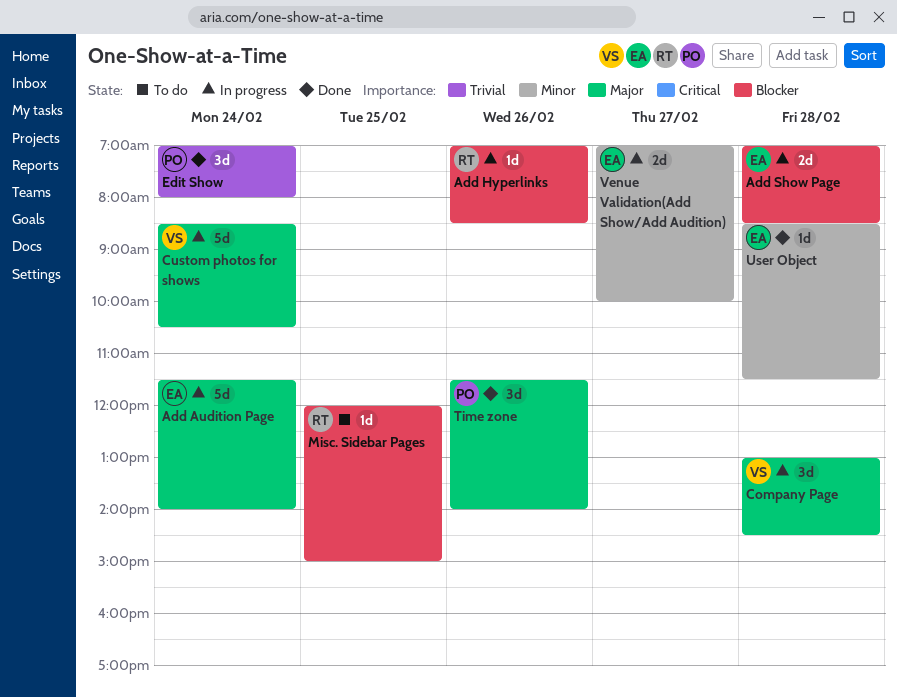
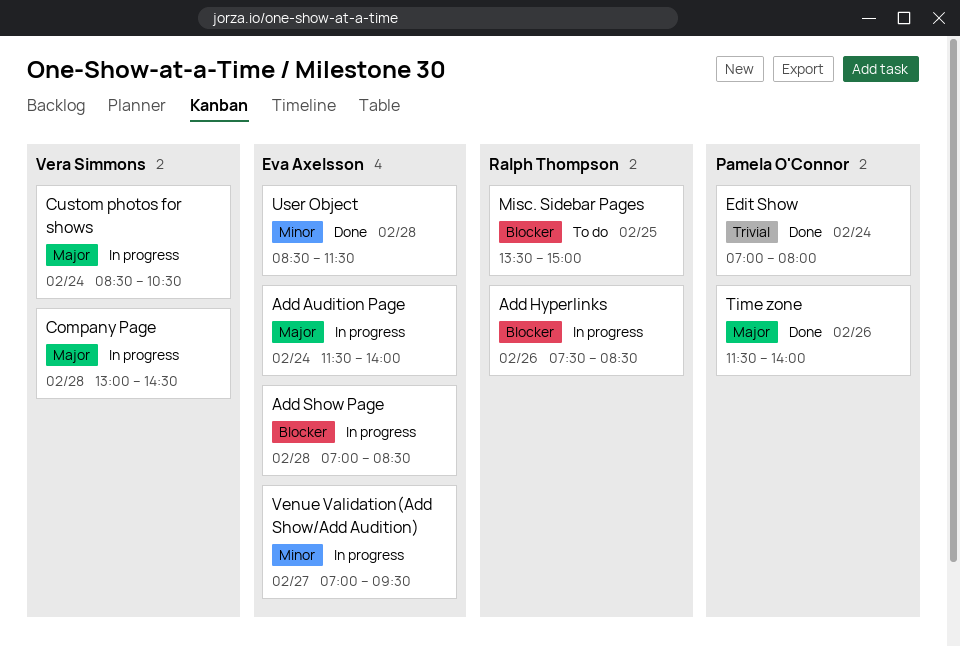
Add Hyperlinks, begins: 07:00 -> 07:30
Misc. Sidebar Pages, begins: 12:00 -> 13:30
Venue Validation(Add Show/Add Audition), ends: 10:00 -> 09:30

